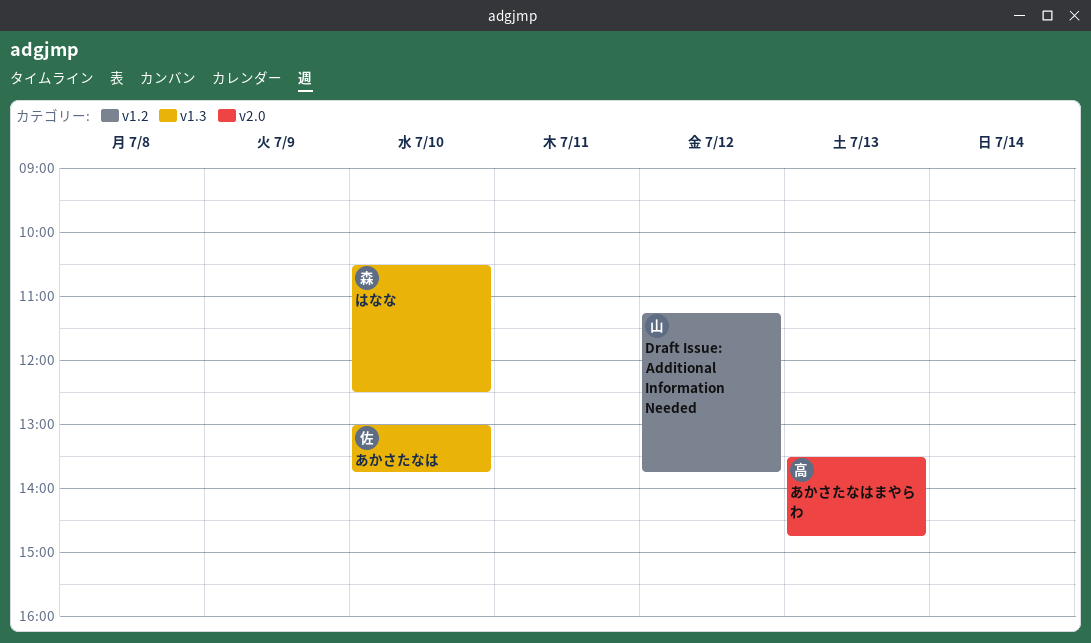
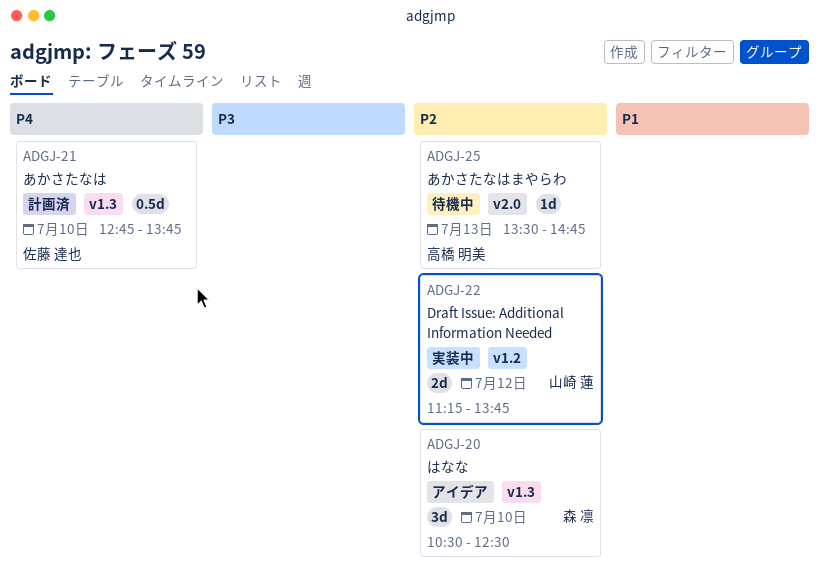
あかさたなは, begins: 13:00 -> 12:45

